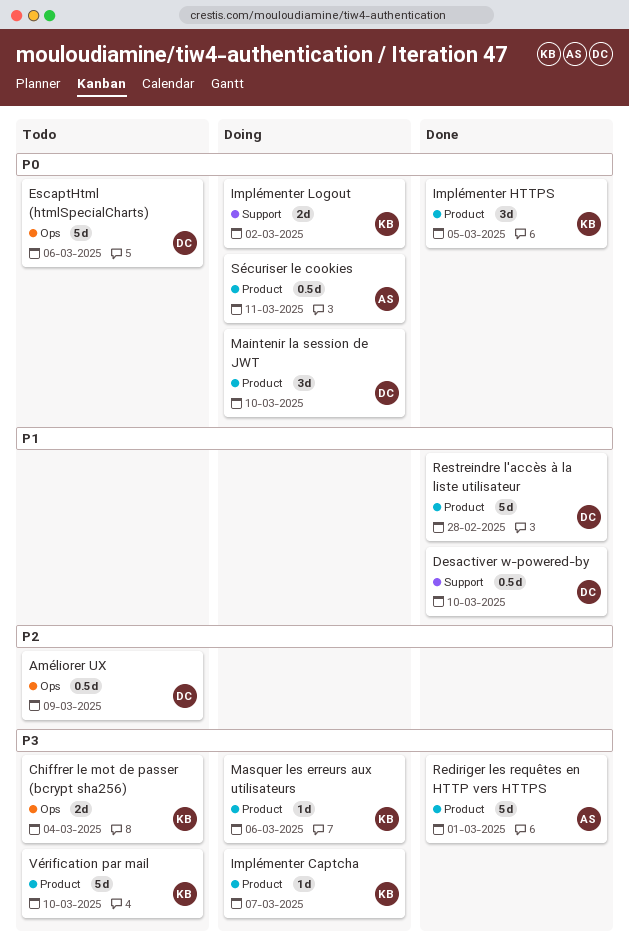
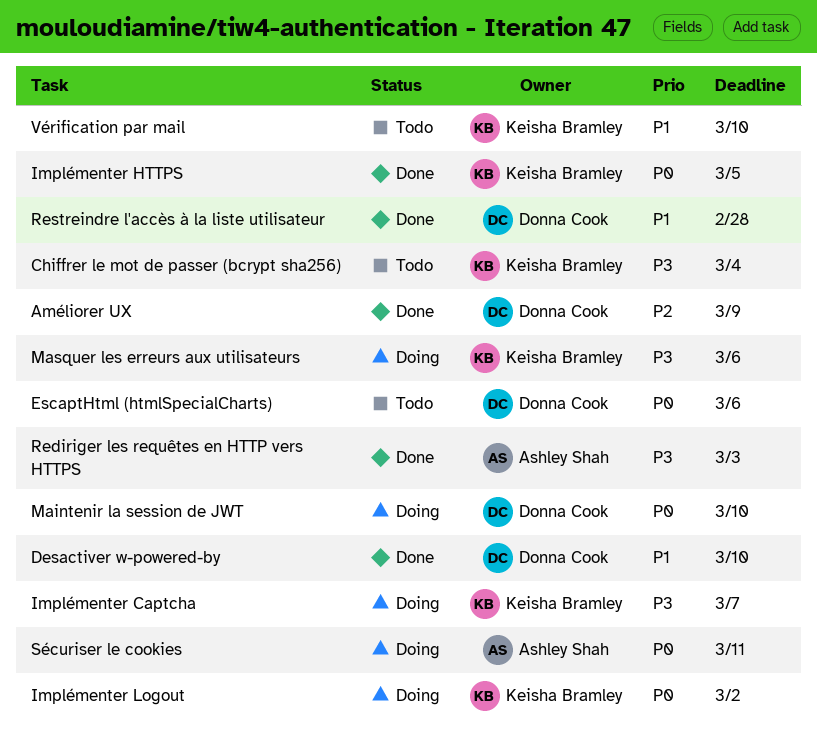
Améliorer UX, status: Todo -> Done
Rediriger les requêtes en HTTP vers HTTPS, due: Mar 1 -> Mar 3
Vérification par mail, priority: P3 -> P1

